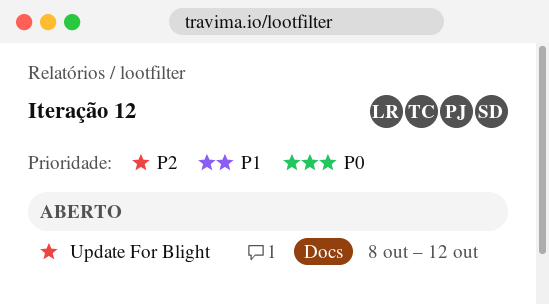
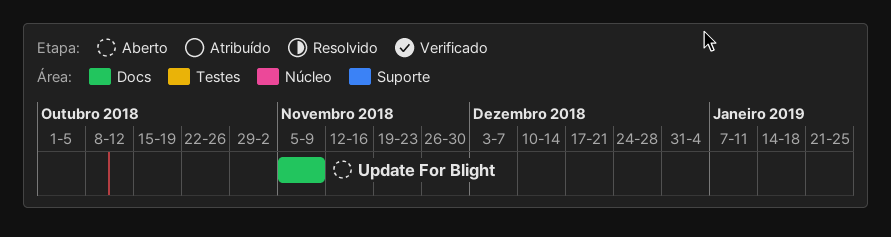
Update For Blight, start: Oct 8 -> Nov 5
Update For Blight, due: Oct 12 -> Nov 9

